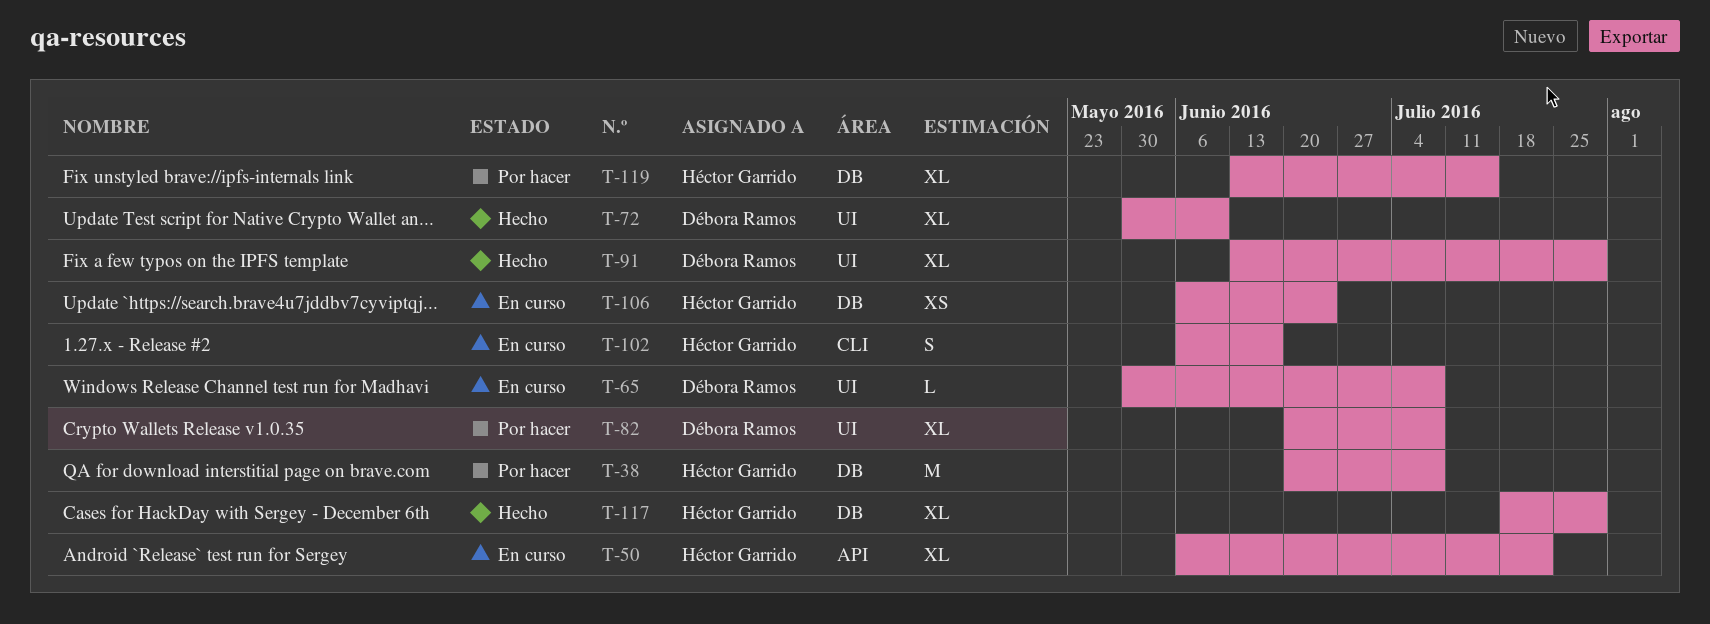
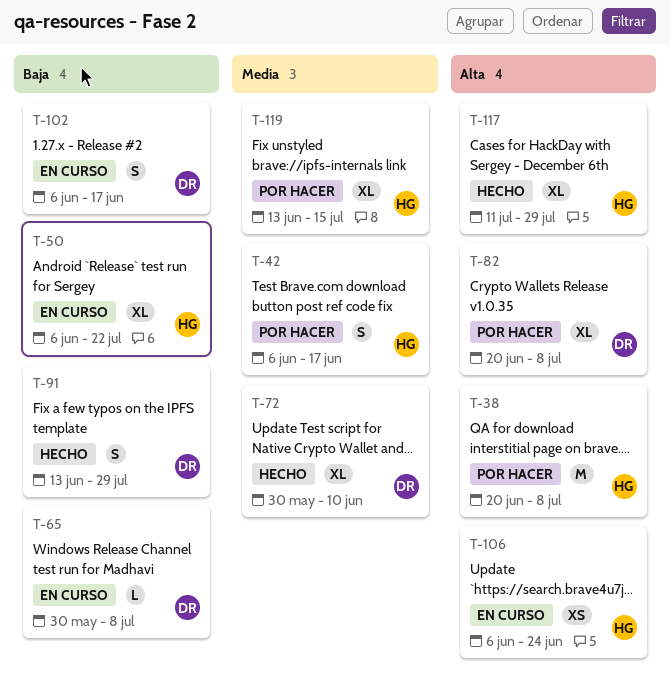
T-42: none -> present
T-91, estimate: XL -> S
T-102, owner: Héctor Garrido -> Débora Ramos
T-117, start: Jul 18 -> Jul 11

